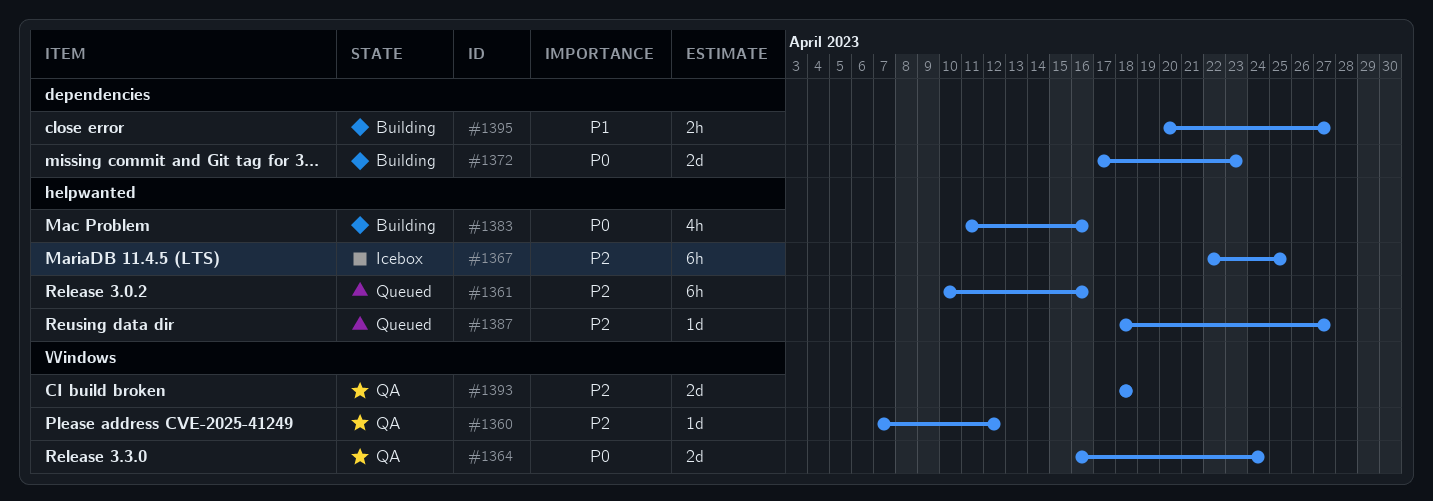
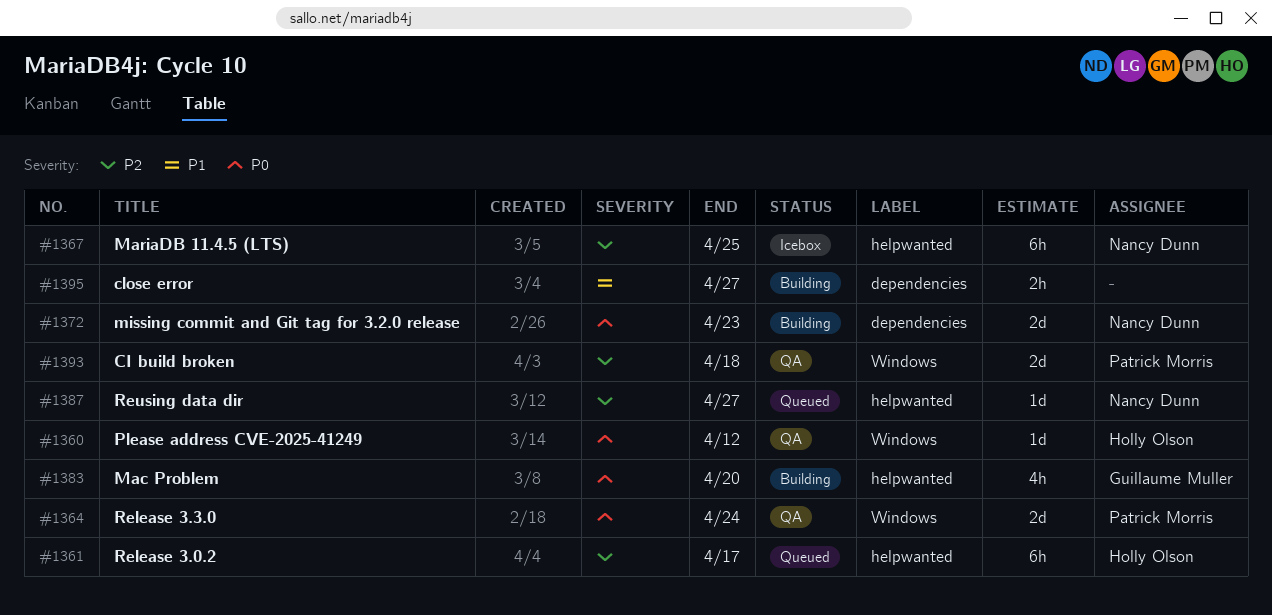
#1360, priority: P2 -> P0
#1361, due: Apr 16 -> Apr 17
#1383, due: Apr 16 -> Apr 20

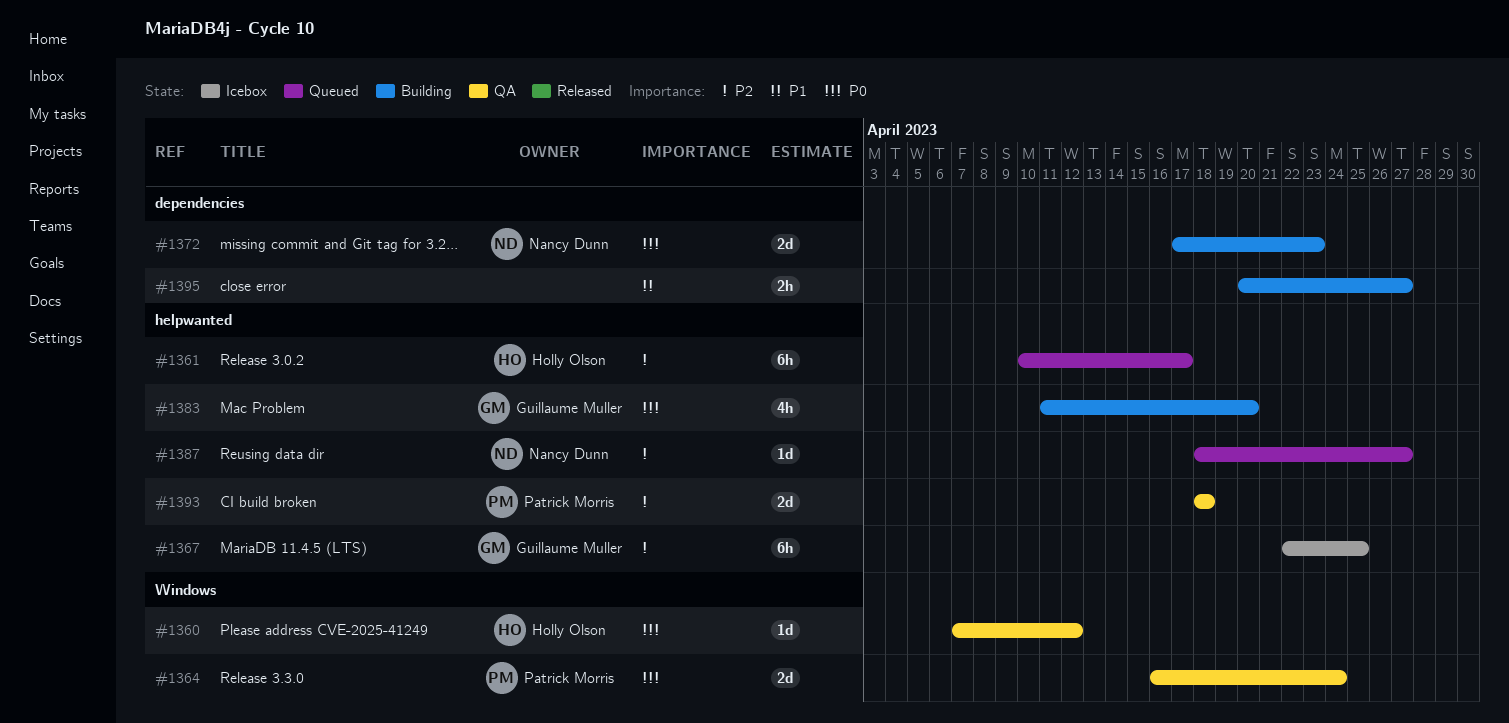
#1367, owner: Nancy Dunn -> Guillaume Muller
#1393, label: Windows -> helpwanted

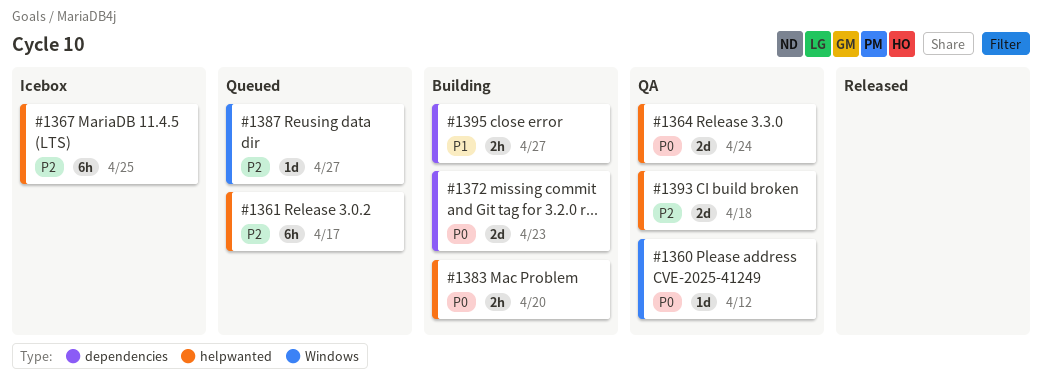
#1364, label: Windows -> helpwanted
#1383, estimate: 4h -> 2h
#1387, label: helpwanted -> Windows

